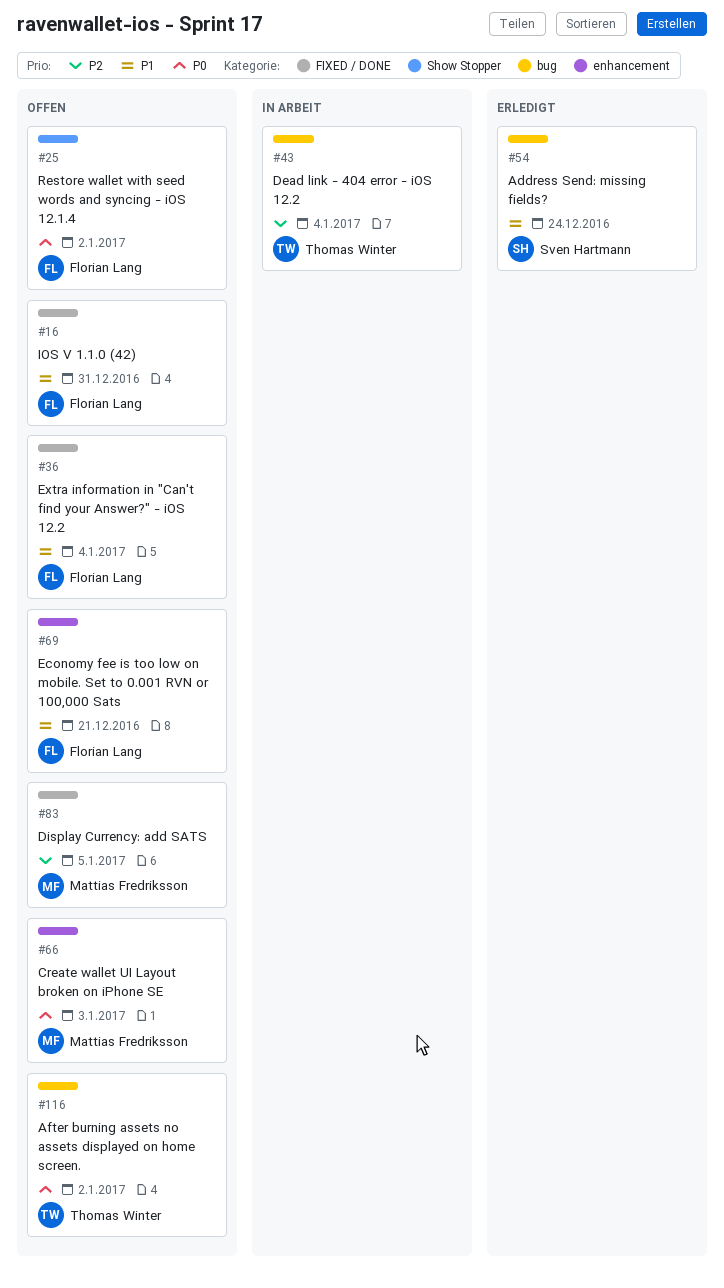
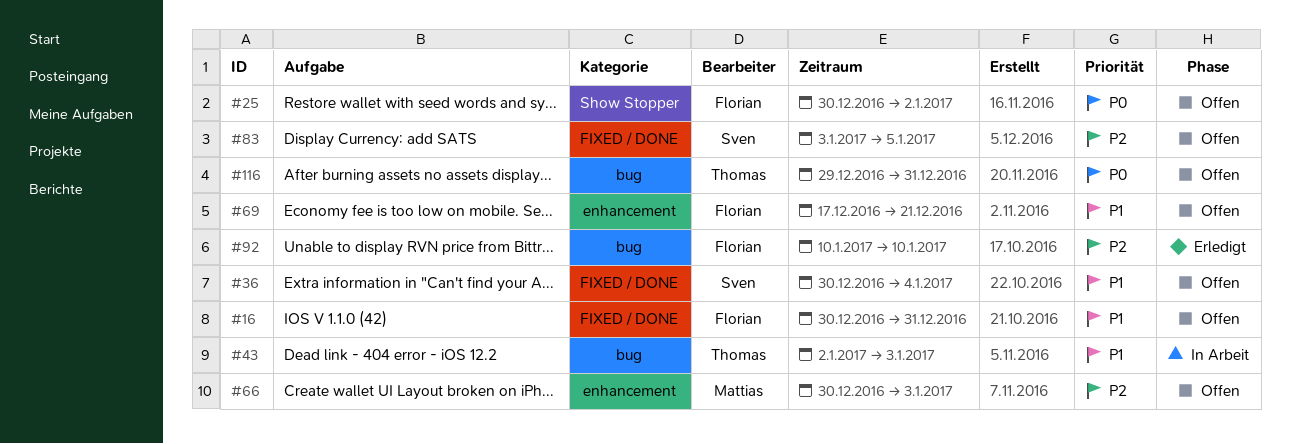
#36, owner: Florian Lang -> Sven Hartmann
#43, priority: P2 -> P1
#43, due: Jan 4 -> Jan 3
#54: present -> none
#66, priority: P0 -> P2
#83, owner: Mattias Fredriksson -> Sven Hartmann
#92: none -> present
#116, due: Jan 2 -> Dec 31

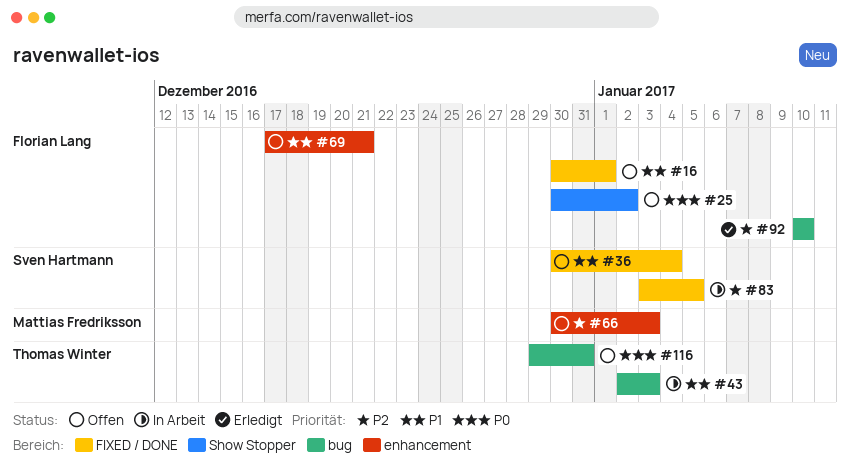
#16, due: Dec 31 -> Jan 1
#83, status: Offen -> In Arbeit

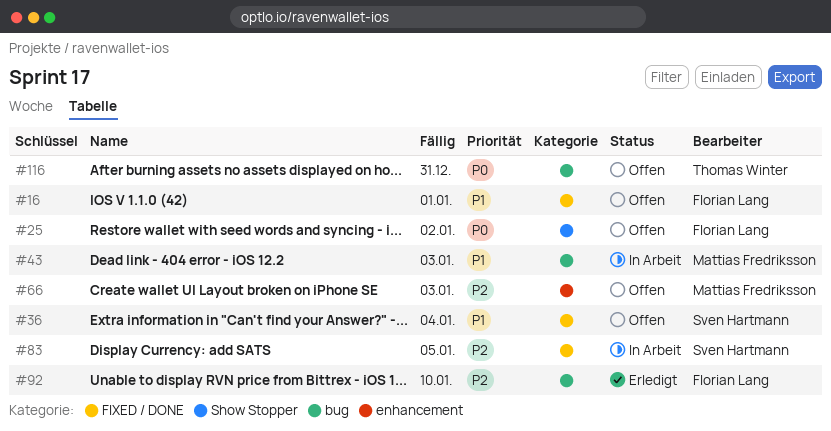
#43, owner: Thomas Winter -> Mattias Fredriksson
#69: present -> none

